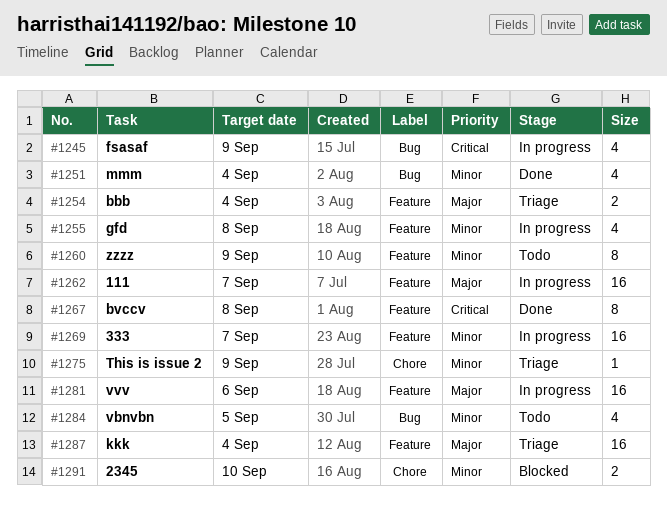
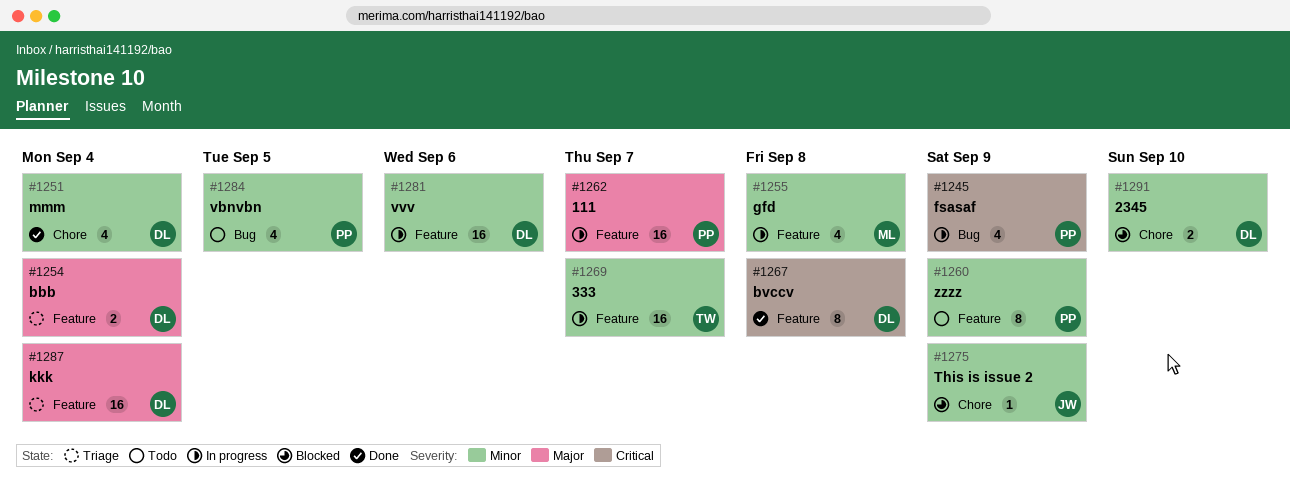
#1251, label: Bug -> Chore
#1275, status: Triage -> Blocked
#1281, priority: Major -> Minor

